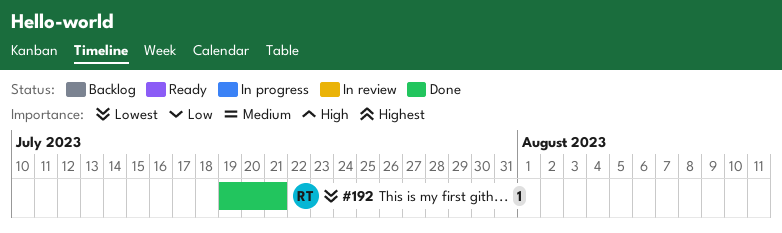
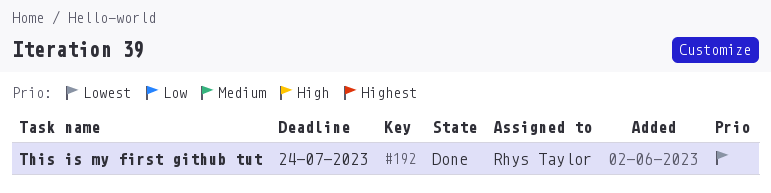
#192, due: Jul 21 -> Jul 24

